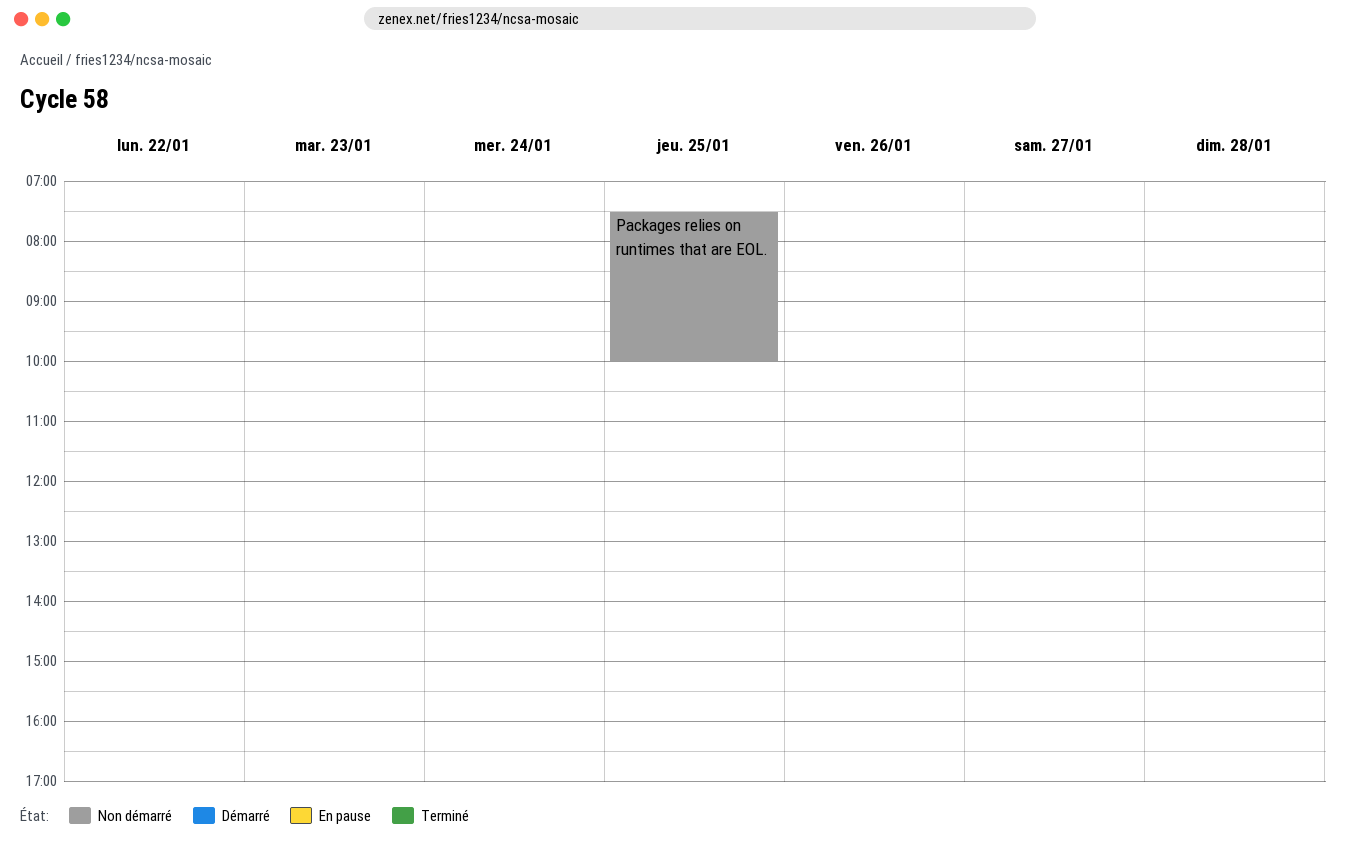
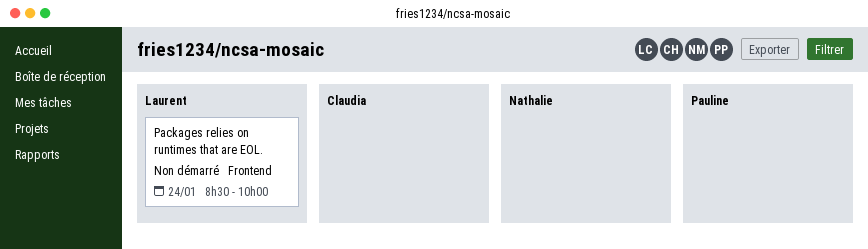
Packages relies on runtimes that are EOL., day: Jan 25 -> Jan 24
Packages relies on runtimes that are EOL., begins: 07:30 -> 08:30

